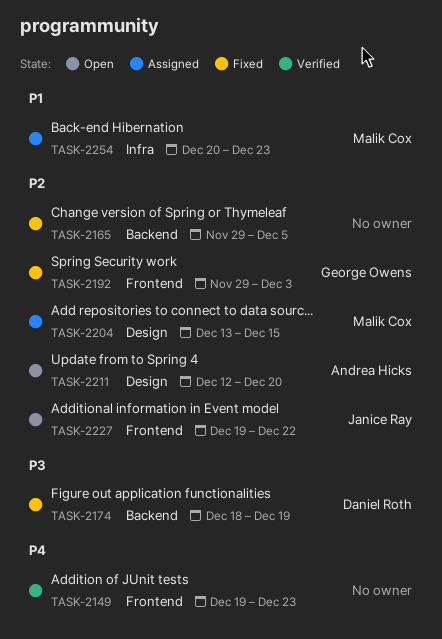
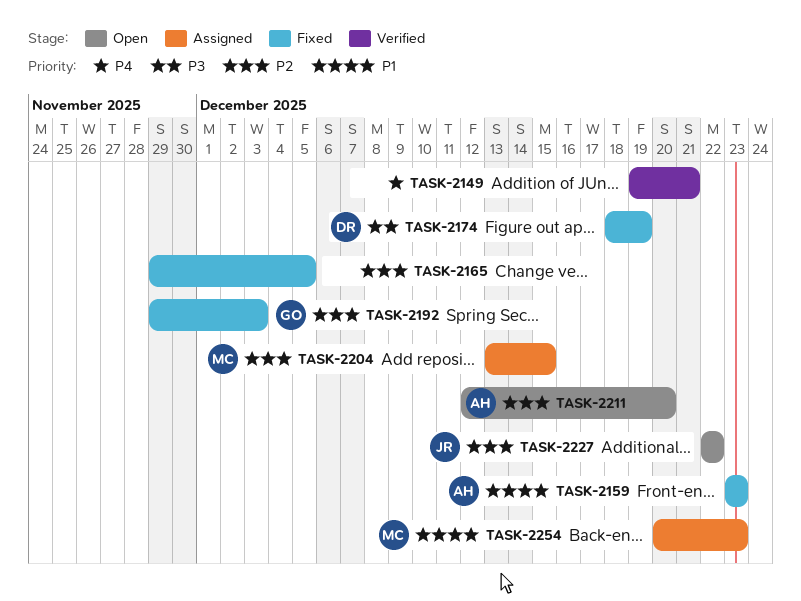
TASK-2149, due: Dec 23 -> Dec 21
TASK-2159: none -> present
TASK-2227, start: Dec 19 -> Dec 22

